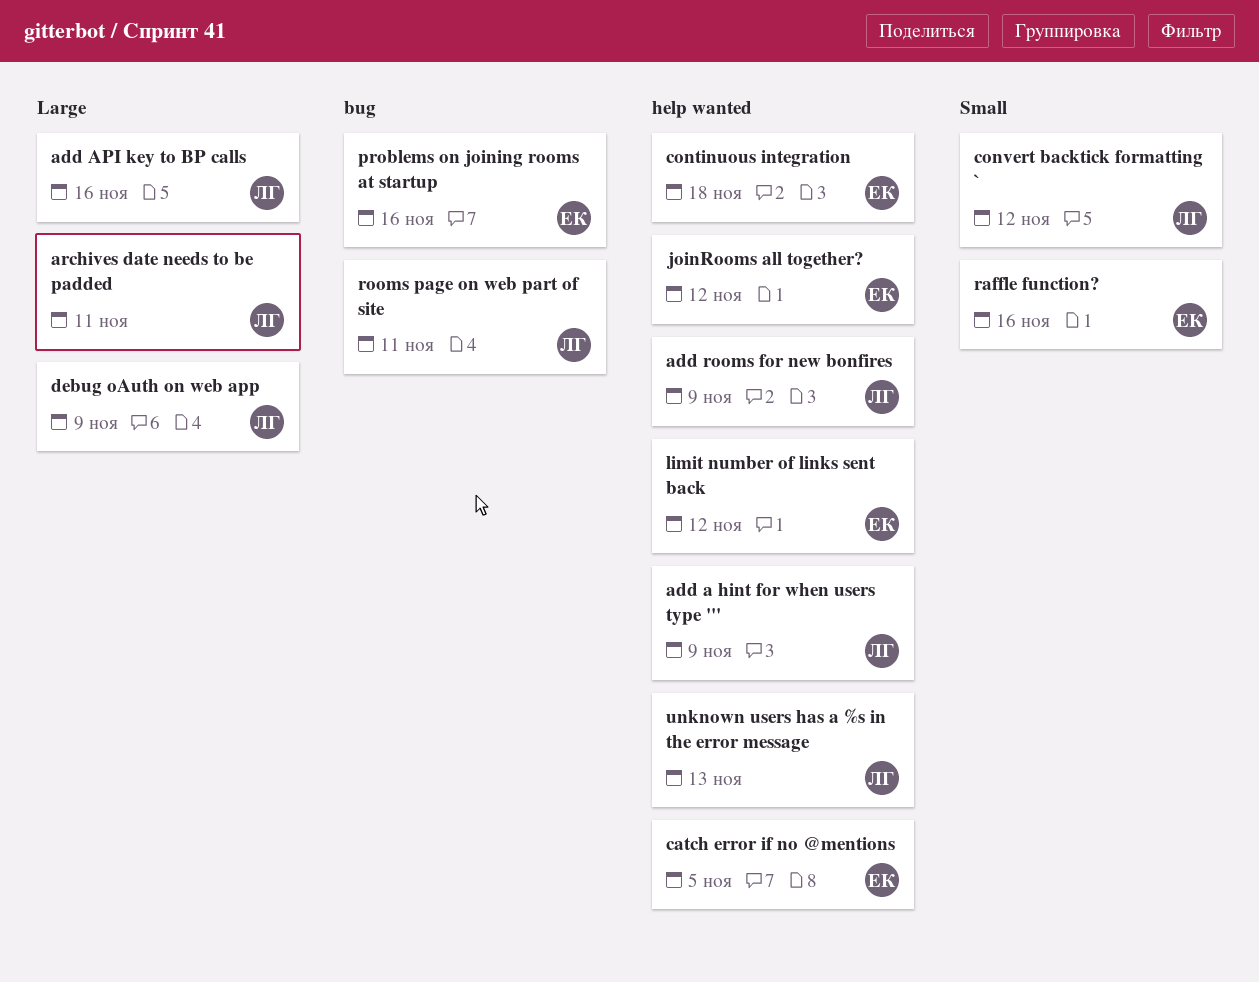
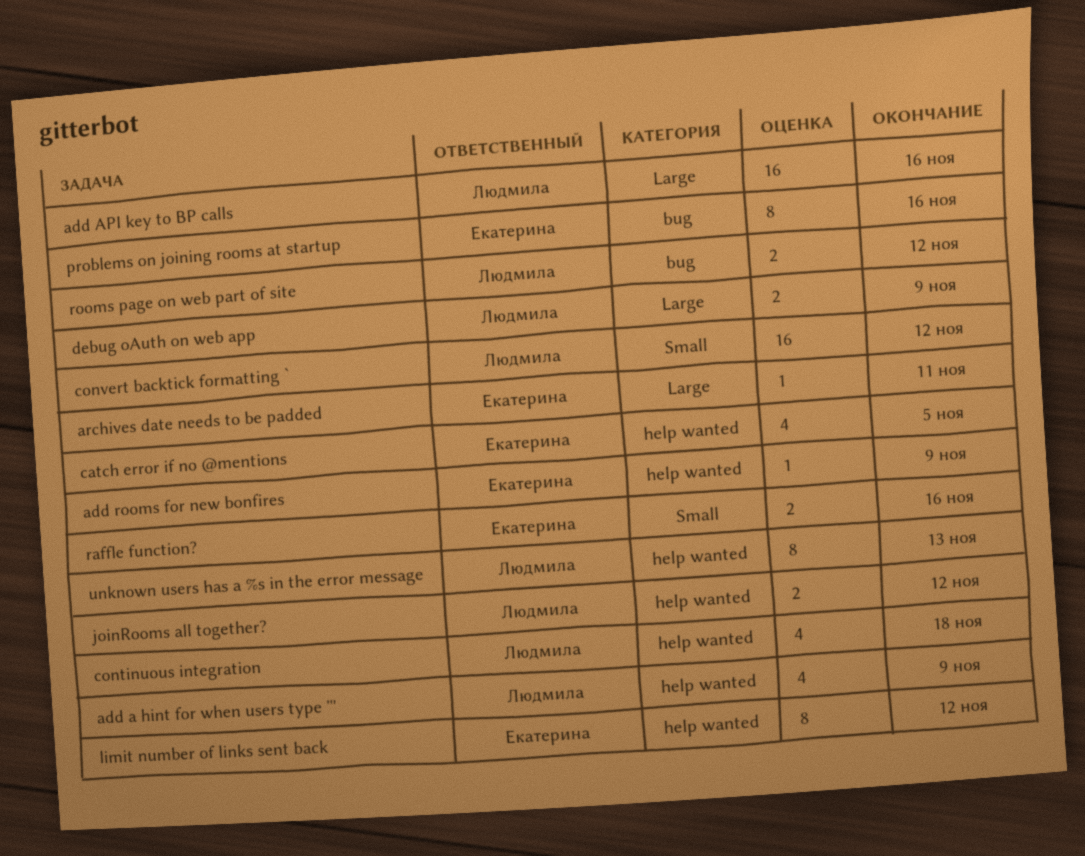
add rooms for new bonfires, owner: Людмила -> Екатерина
archives date needs to be padded, owner: Людмила -> Екатерина
continuous integration, owner: Екатерина -> Людмила
joinRooms all together?, owner: Екатерина -> Людмила
rooms page on web part of site, due: Nov 11 -> Nov 12

